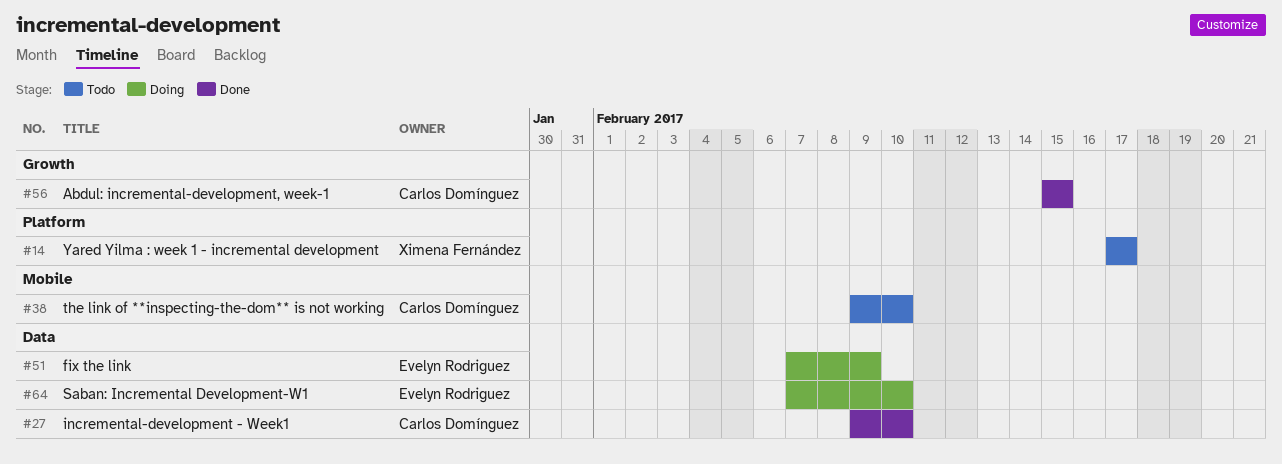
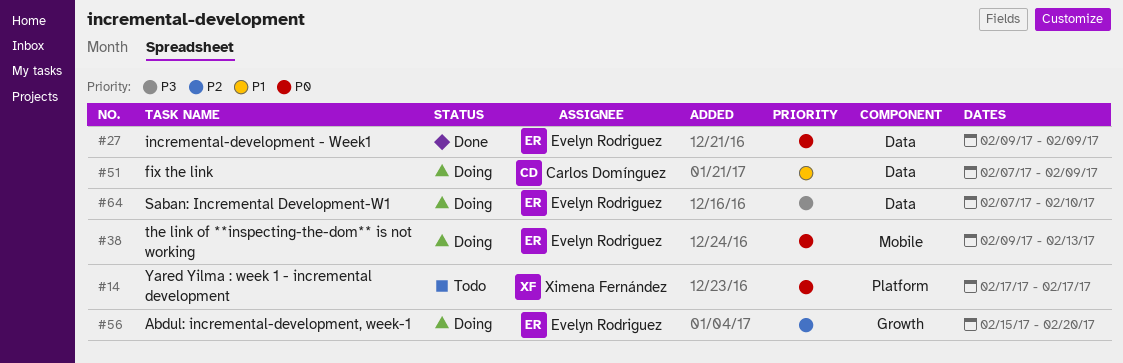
#27, owner: Carlos Domínguez -> Evelyn Rodriguez
#27, due: Feb 10 -> Feb 9
#38, status: Todo -> Doing
#38, owner: Carlos Domínguez -> Evelyn Rodriguez
#38, due: Feb 10 -> Feb 13
#51, owner: Evelyn Rodriguez -> Carlos Domínguez
#56, status: Done -> Doing
#56, owner: Carlos Domínguez -> Evelyn Rodriguez
#56, due: Feb 15 -> Feb 20

